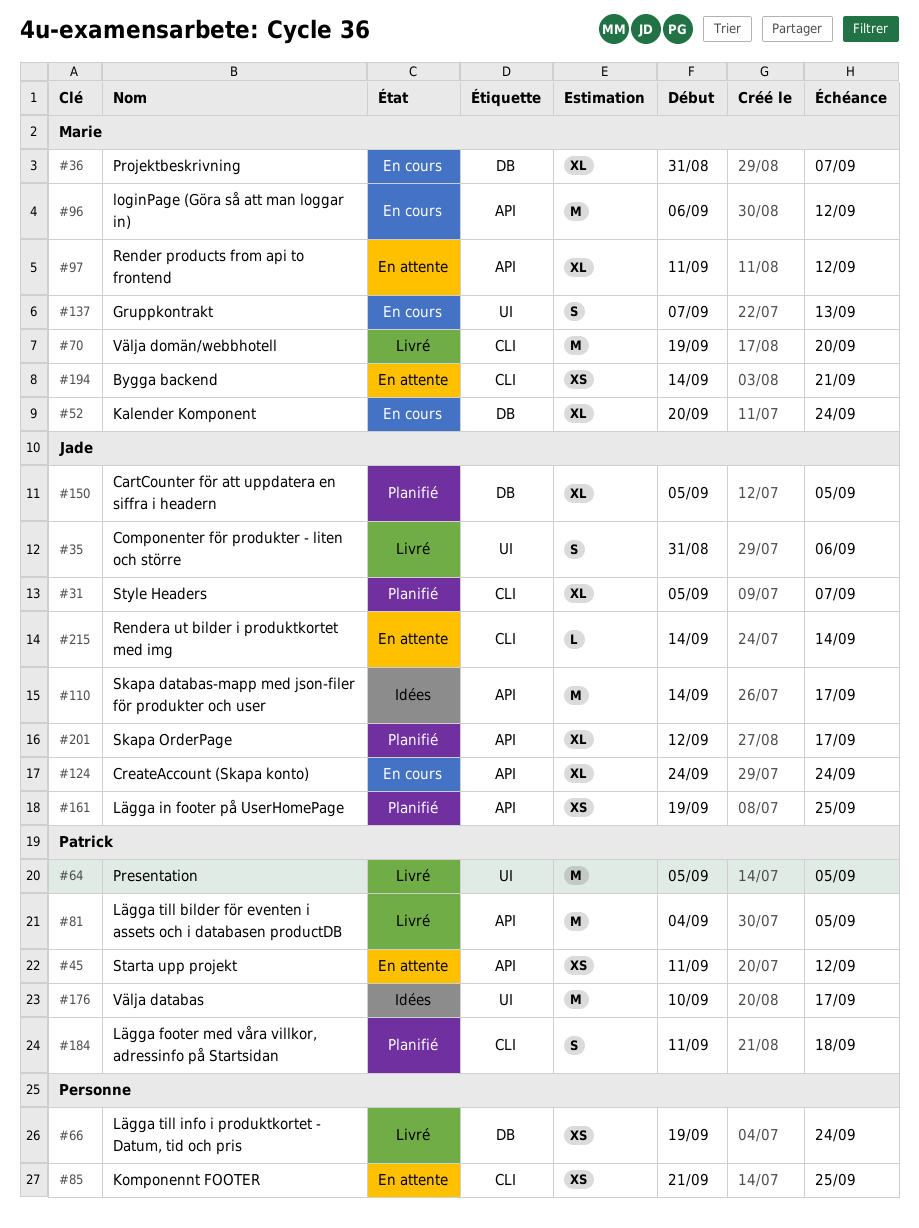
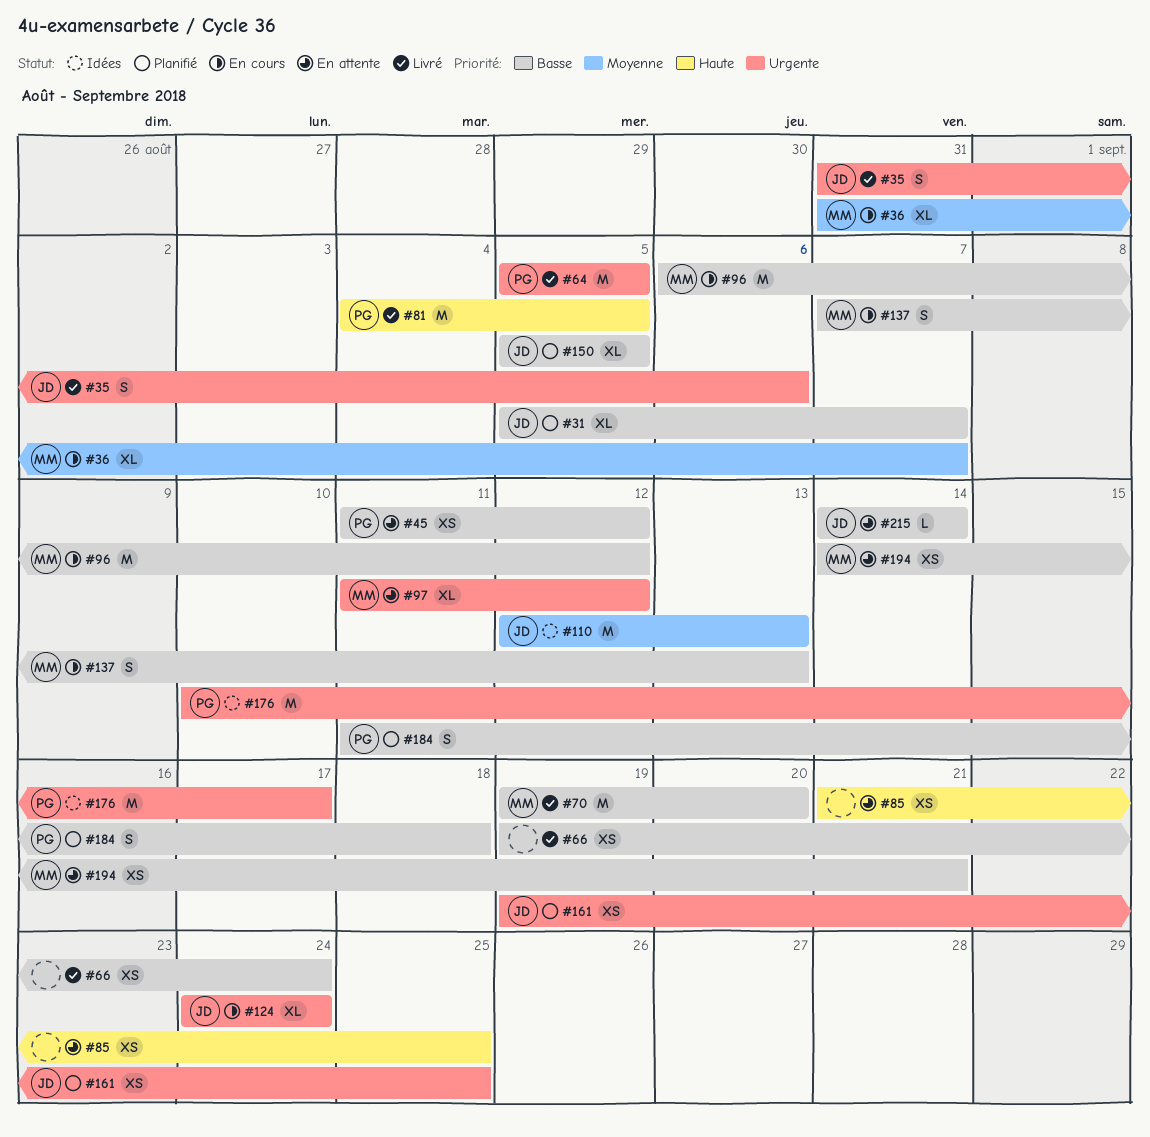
#52: present -> none
#110, start: Sep 14 -> Sep 12
#110, due: Sep 17 -> Sep 13
#201: present -> none

